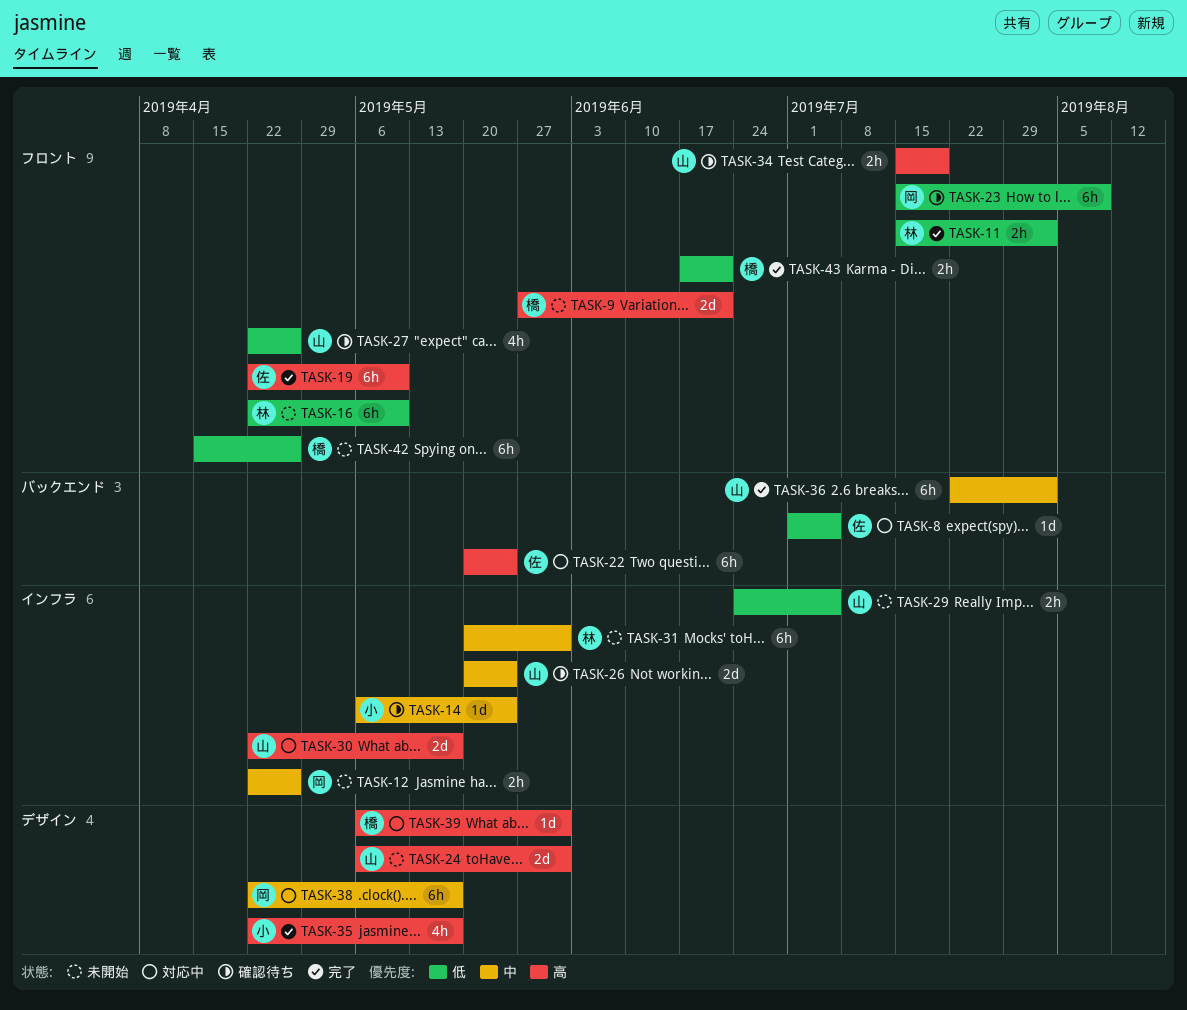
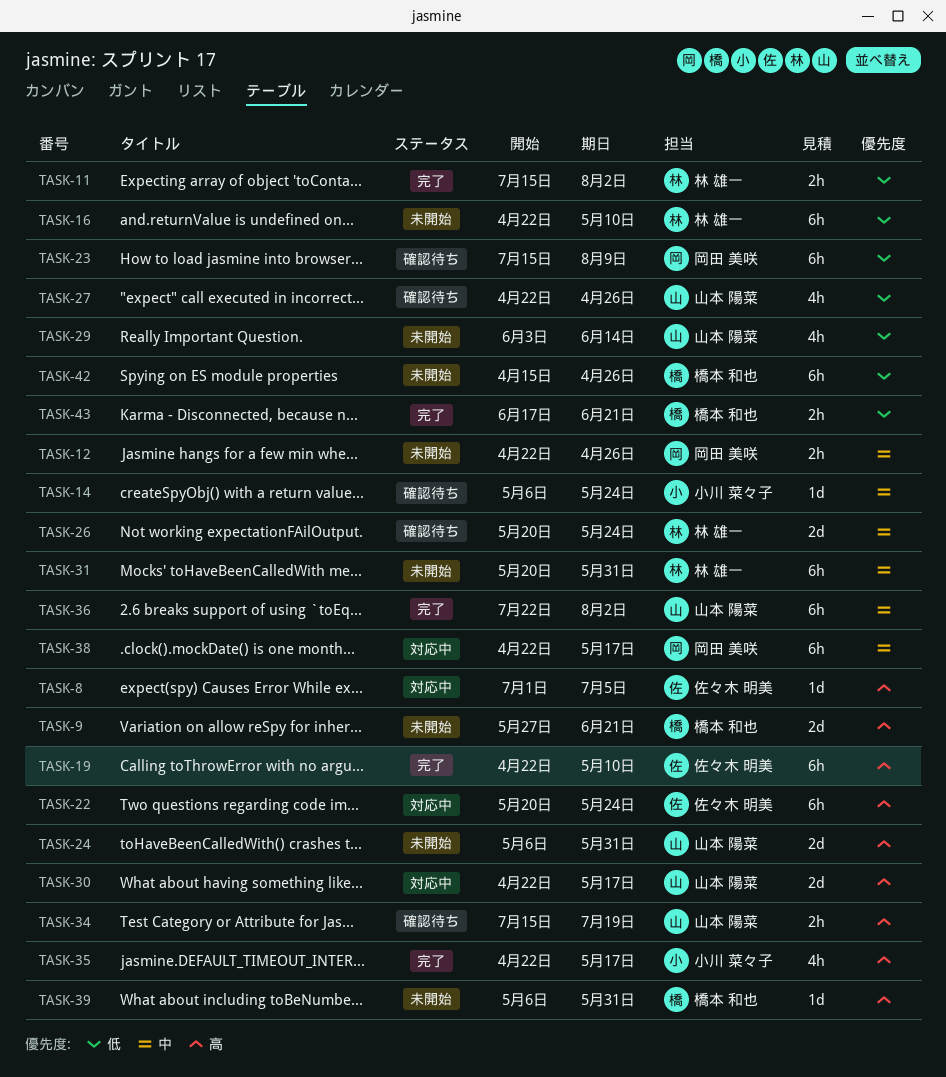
TASK-8, priority: 低 -> 高
TASK-26, owner: 山本 陽菜 -> 林 雄一
TASK-29, estimate: 2h -> 4h
TASK-29, start: Jun 24 -> Jun 3
TASK-29, due: Jul 5 -> Jun 14
TASK-39, status: 対応中 -> 未開始

